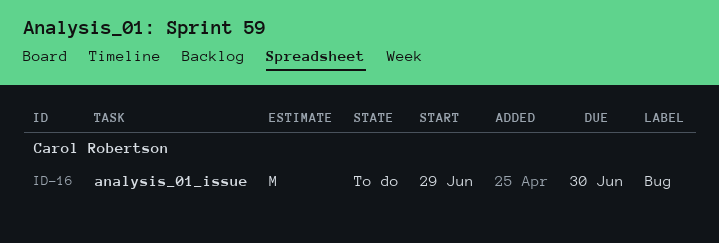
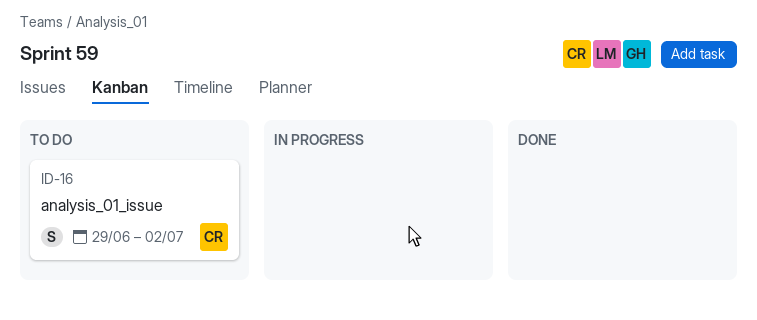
ID-16, estimate: M -> S
ID-16, due: Jun 30 -> Jul 2

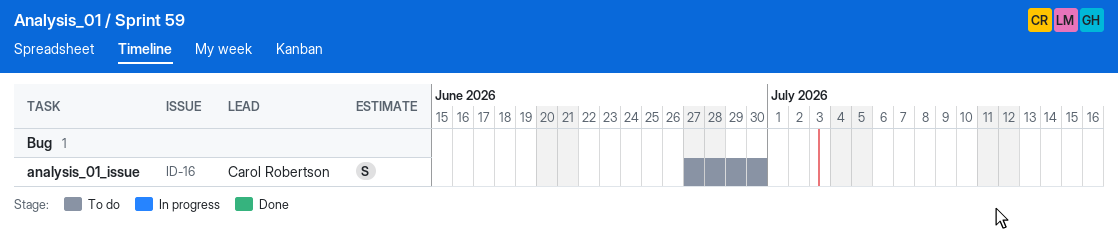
ID-16, start: Jun 29 -> Jun 27
ID-16, due: Jul 2 -> Jun 30

